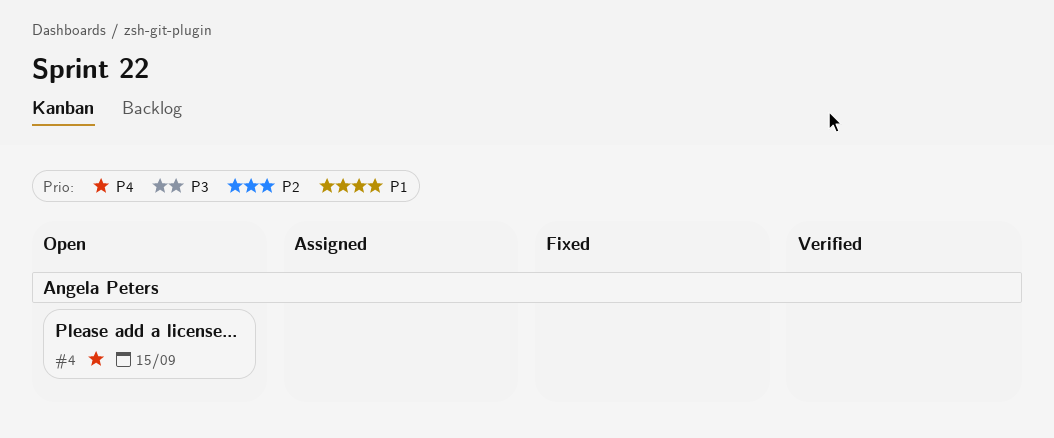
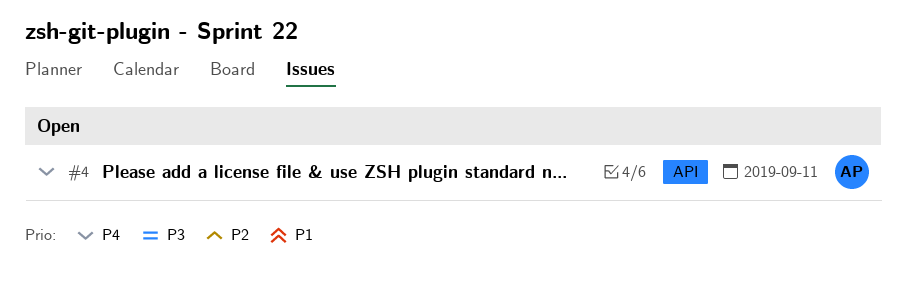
#4, due: Sep 15 -> Sep 11

